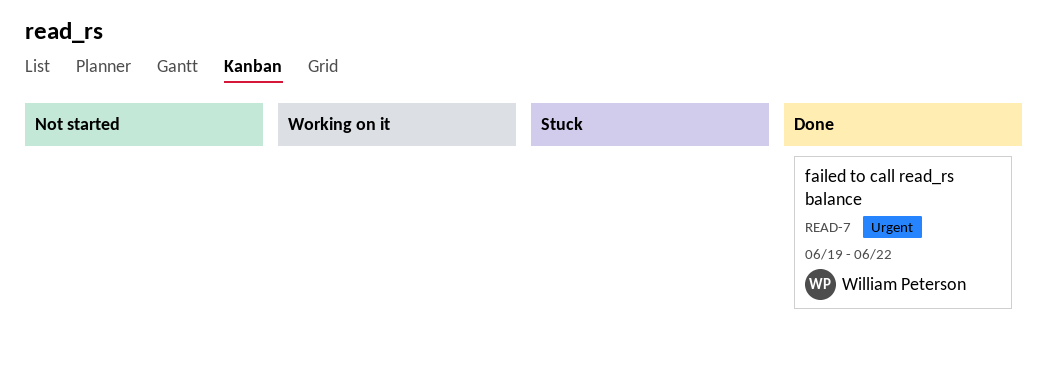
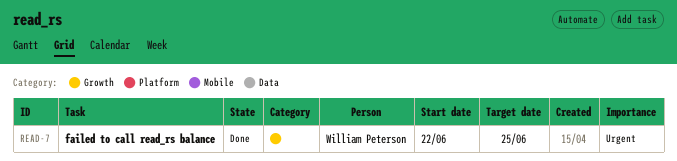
READ-7, start: Jun 19 -> Jun 22
READ-7, due: Jun 22 -> Jun 25

